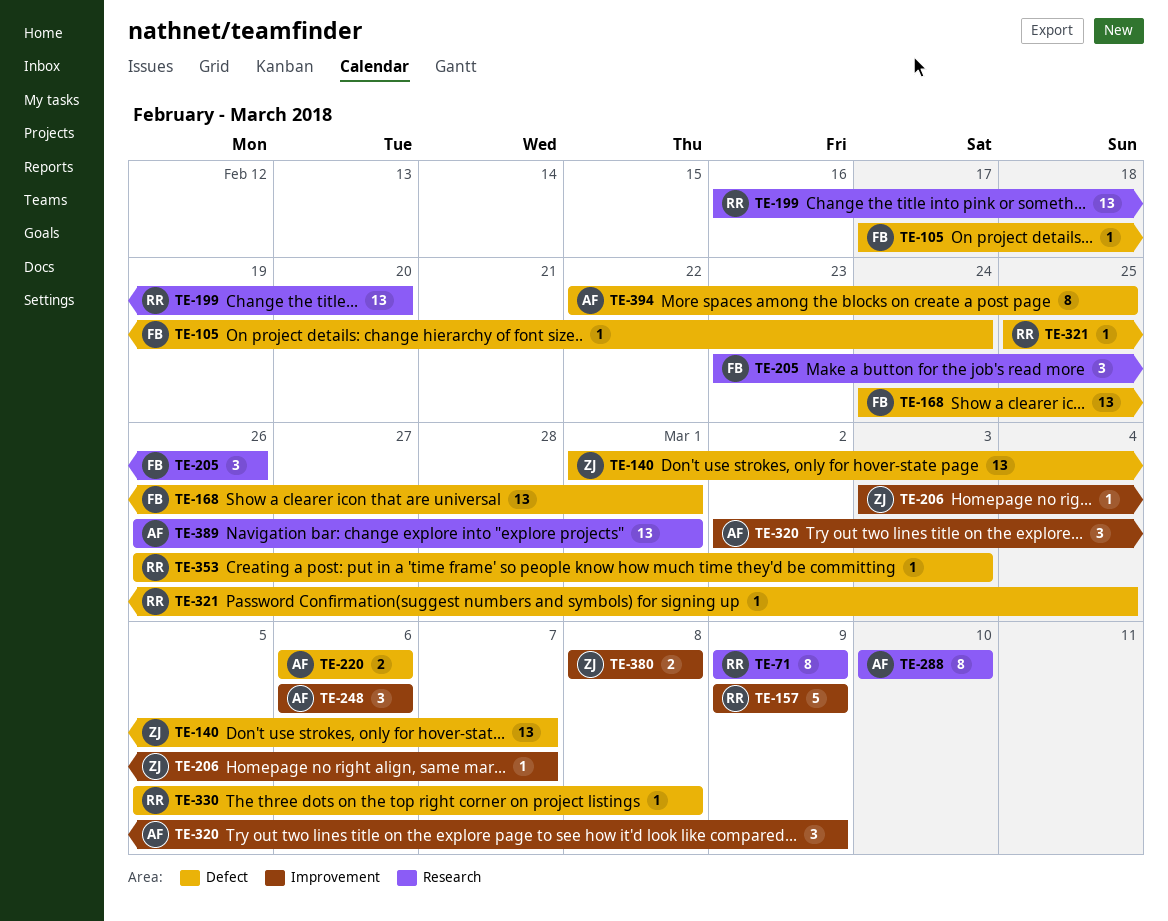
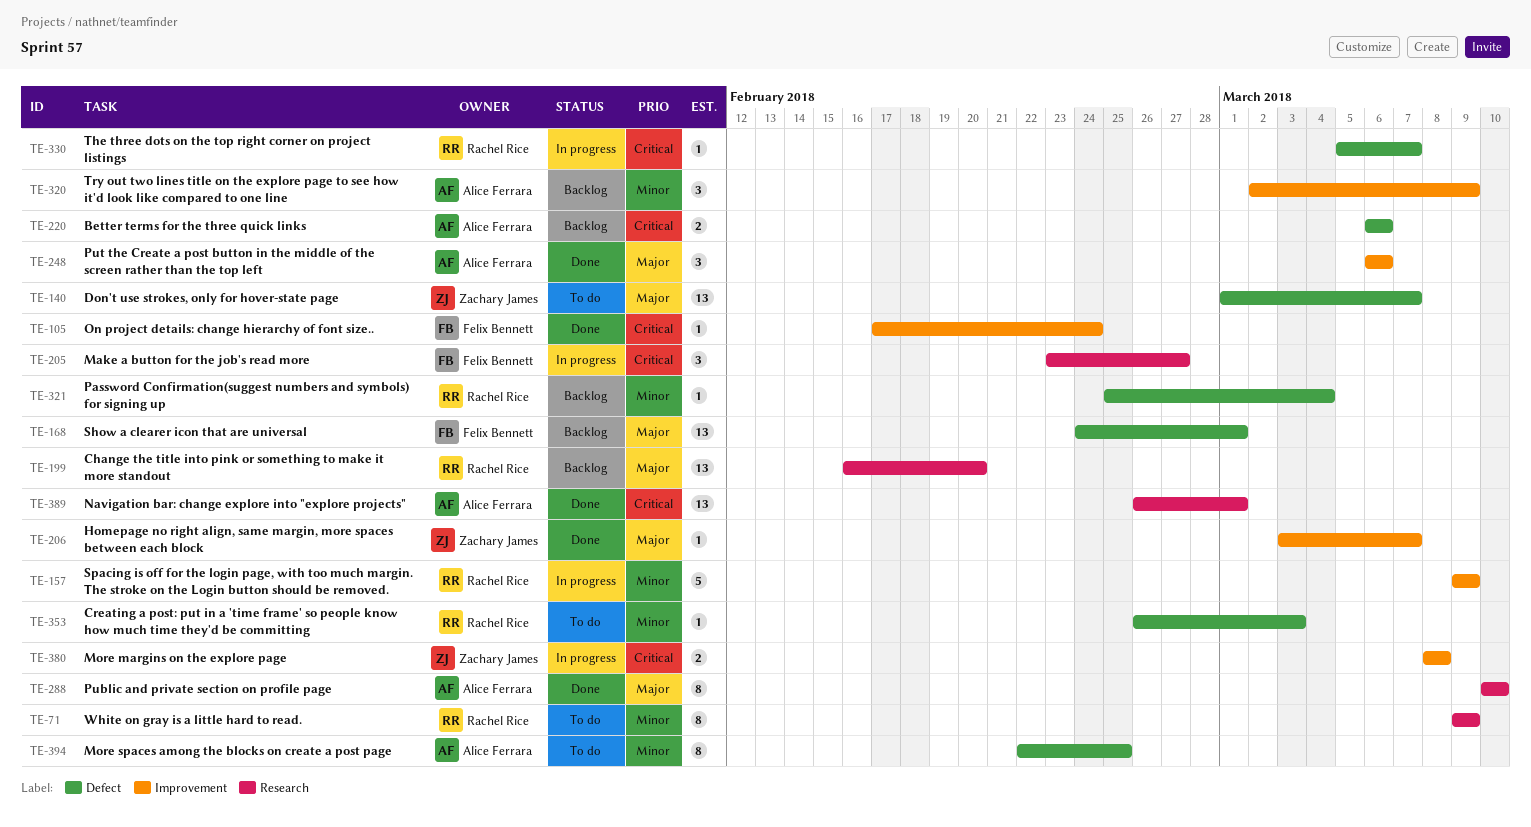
TE-105, label: Defect -> Improvement
TE-205, due: Feb 26 -> Feb 27
TE-330, due: Mar 8 -> Mar 7

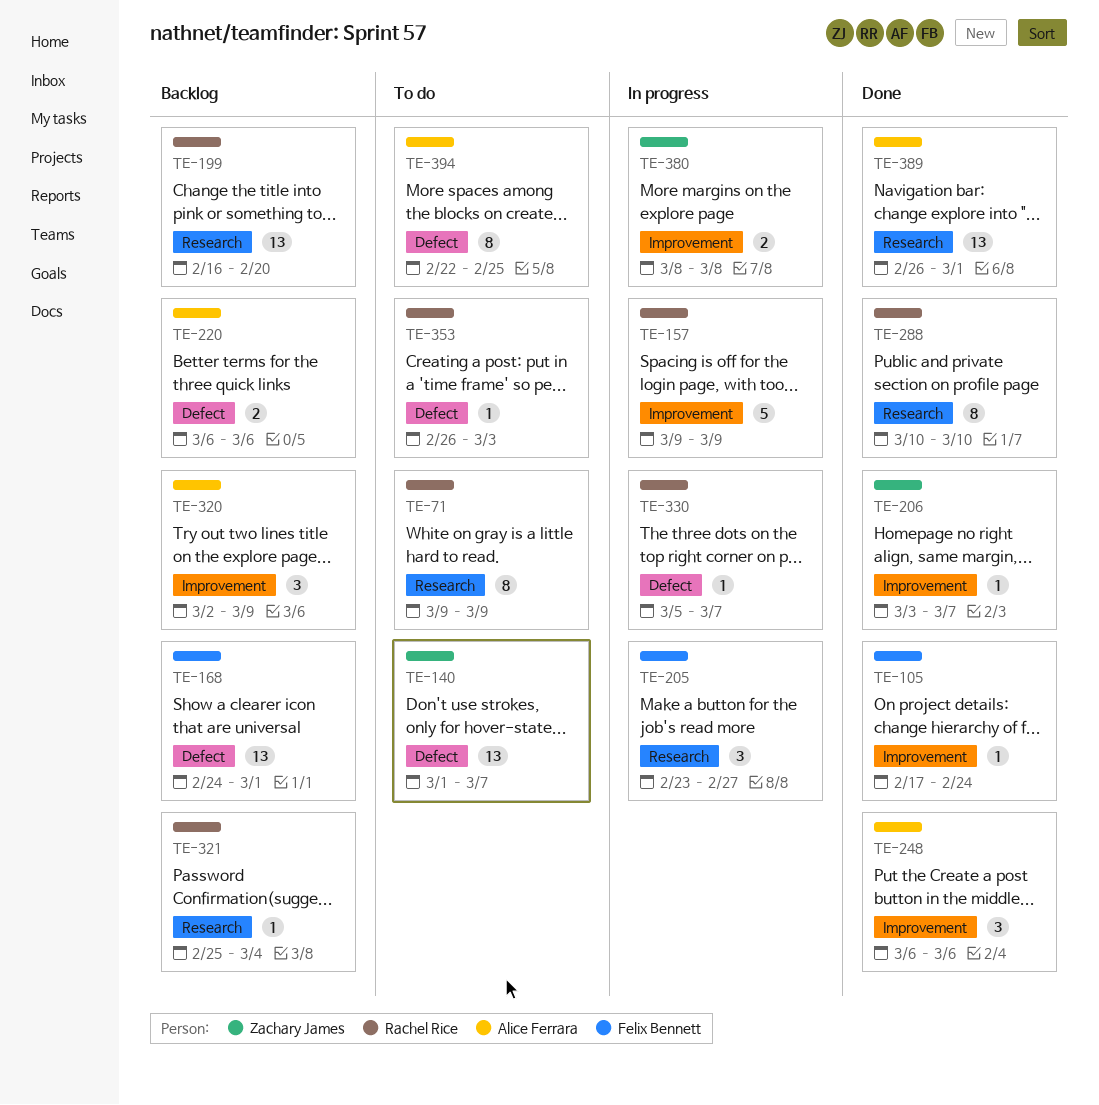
TE-288, owner: Alice Ferrara -> Rachel Rice
TE-321, label: Defect -> Research

